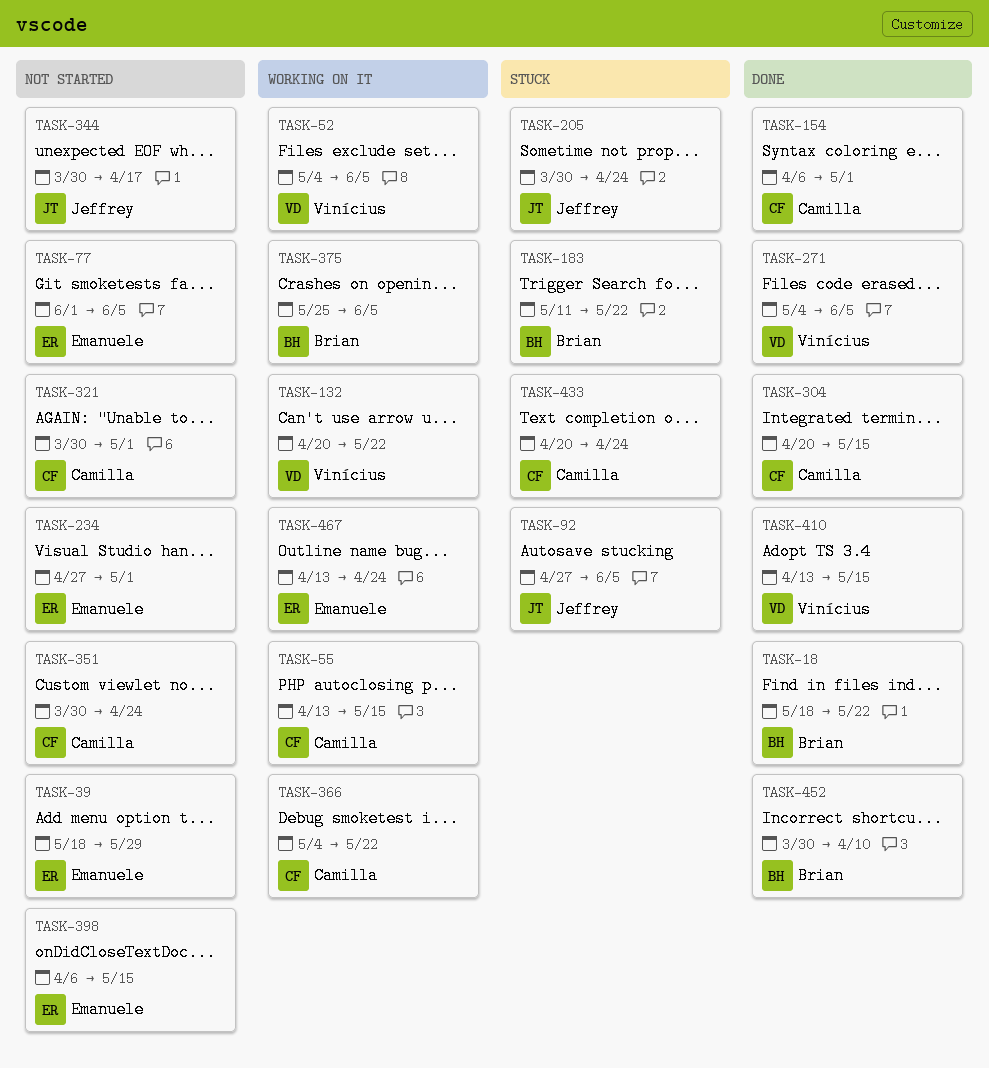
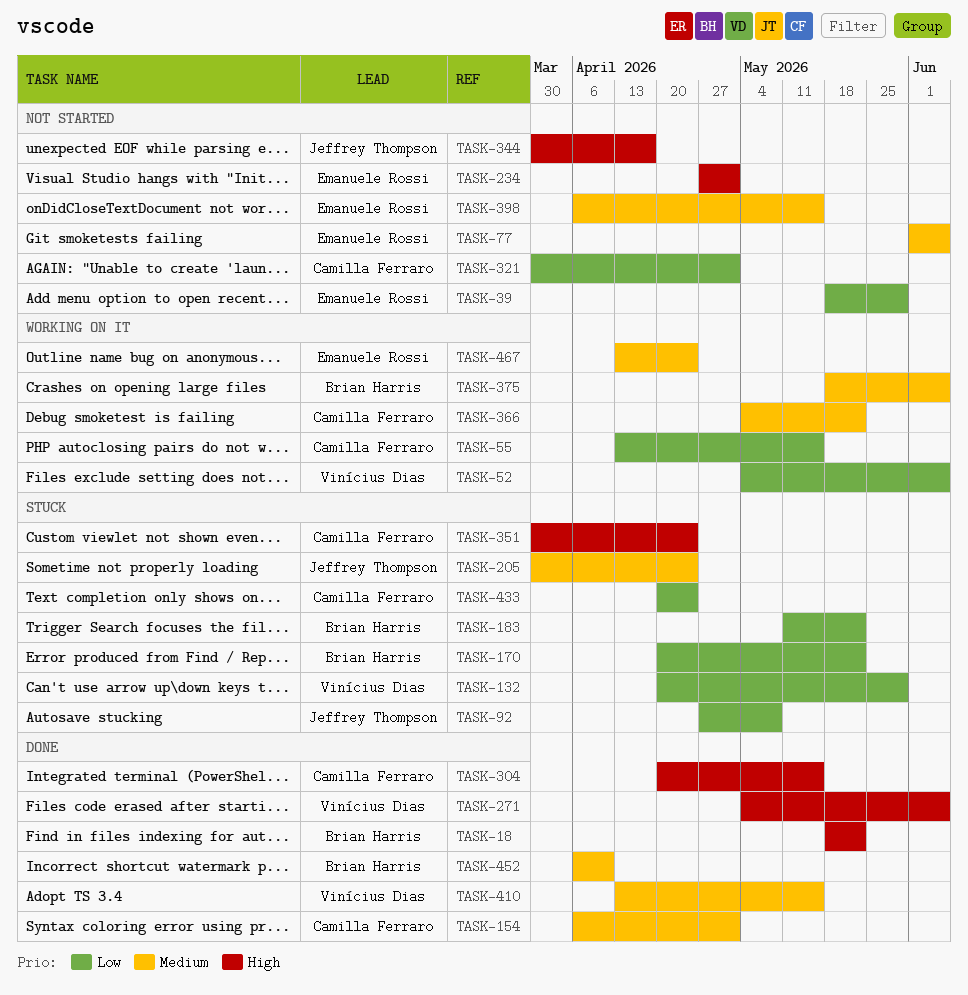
TASK-92, due: Jun 5 -> May 8
TASK-132, status: Working on it -> Stuck
TASK-132, due: May 22 -> May 29
TASK-170: none -> present
TASK-351, status: Not started -> Stuck
TASK-375, start: May 25 -> May 18
TASK-452, start: Mar 30 -> Apr 6

